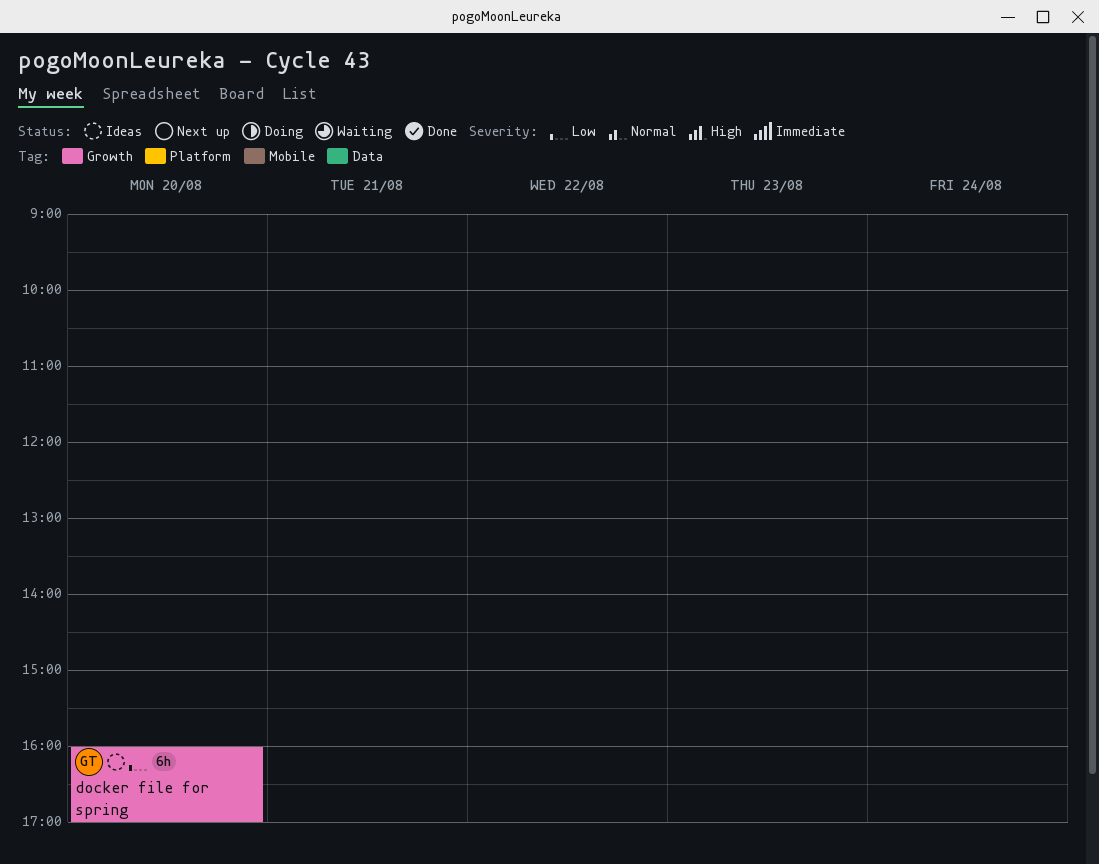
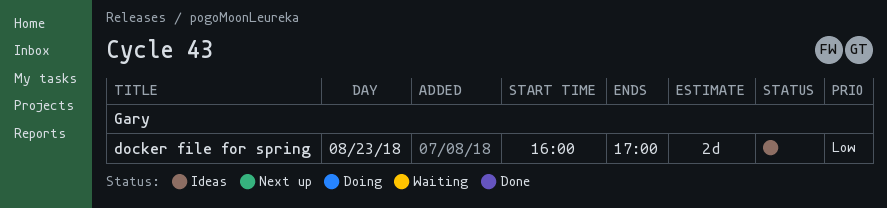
docker file for spring, estimate: 6h -> 2d
docker file for spring, day: Aug 20 -> Aug 23

